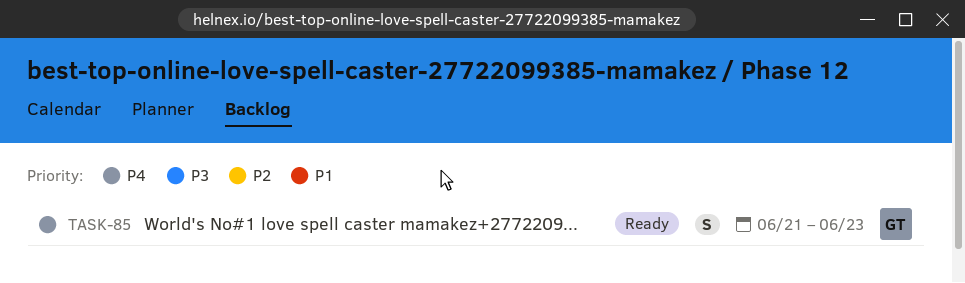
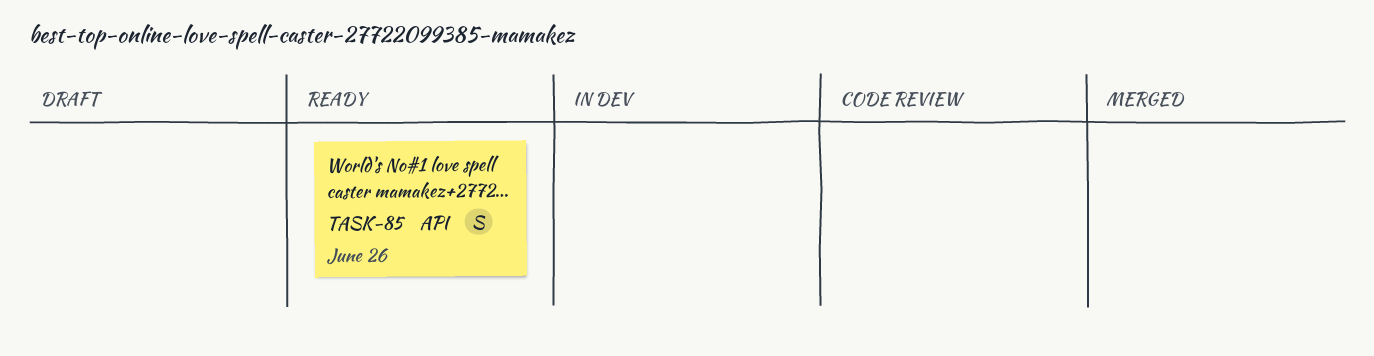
TASK-85, due: Jun 23 -> Jun 26

